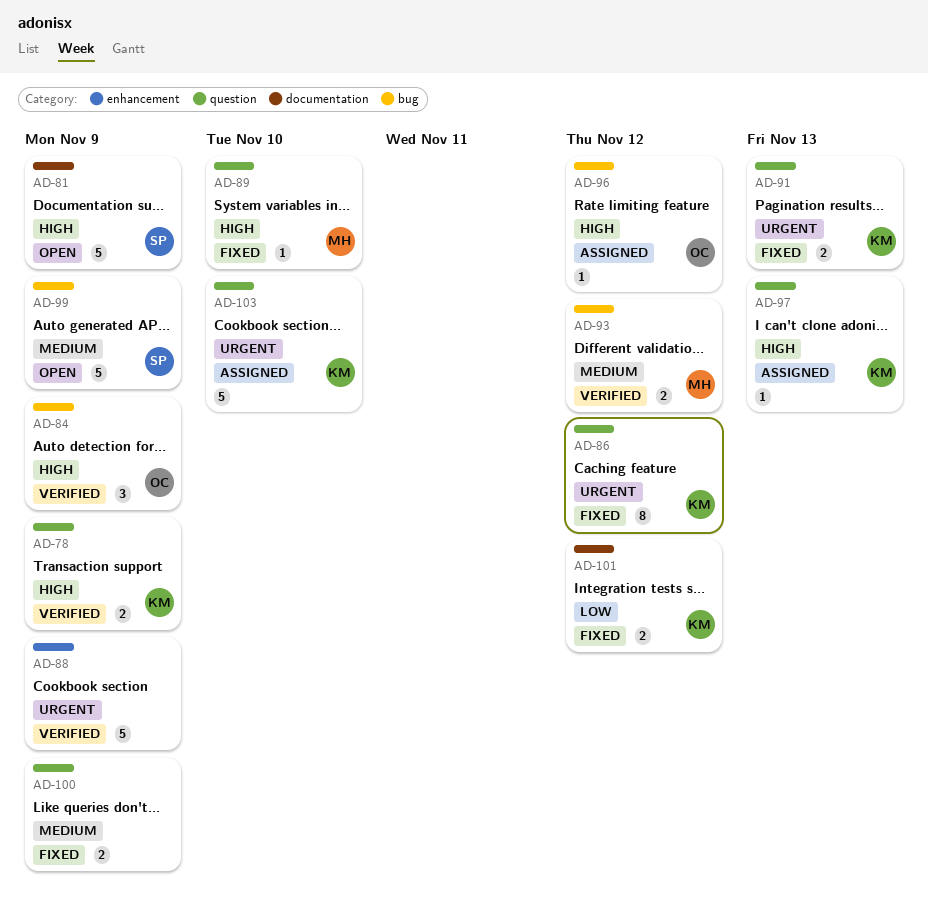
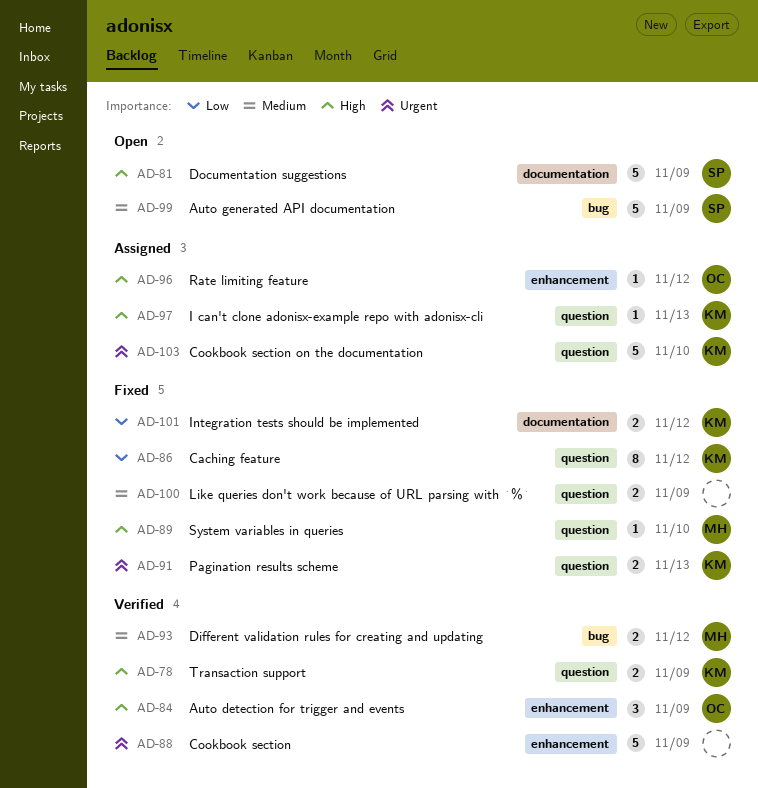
AD-84, label: bug -> enhancement
AD-86, priority: Urgent -> Low
AD-96, label: bug -> enhancement

